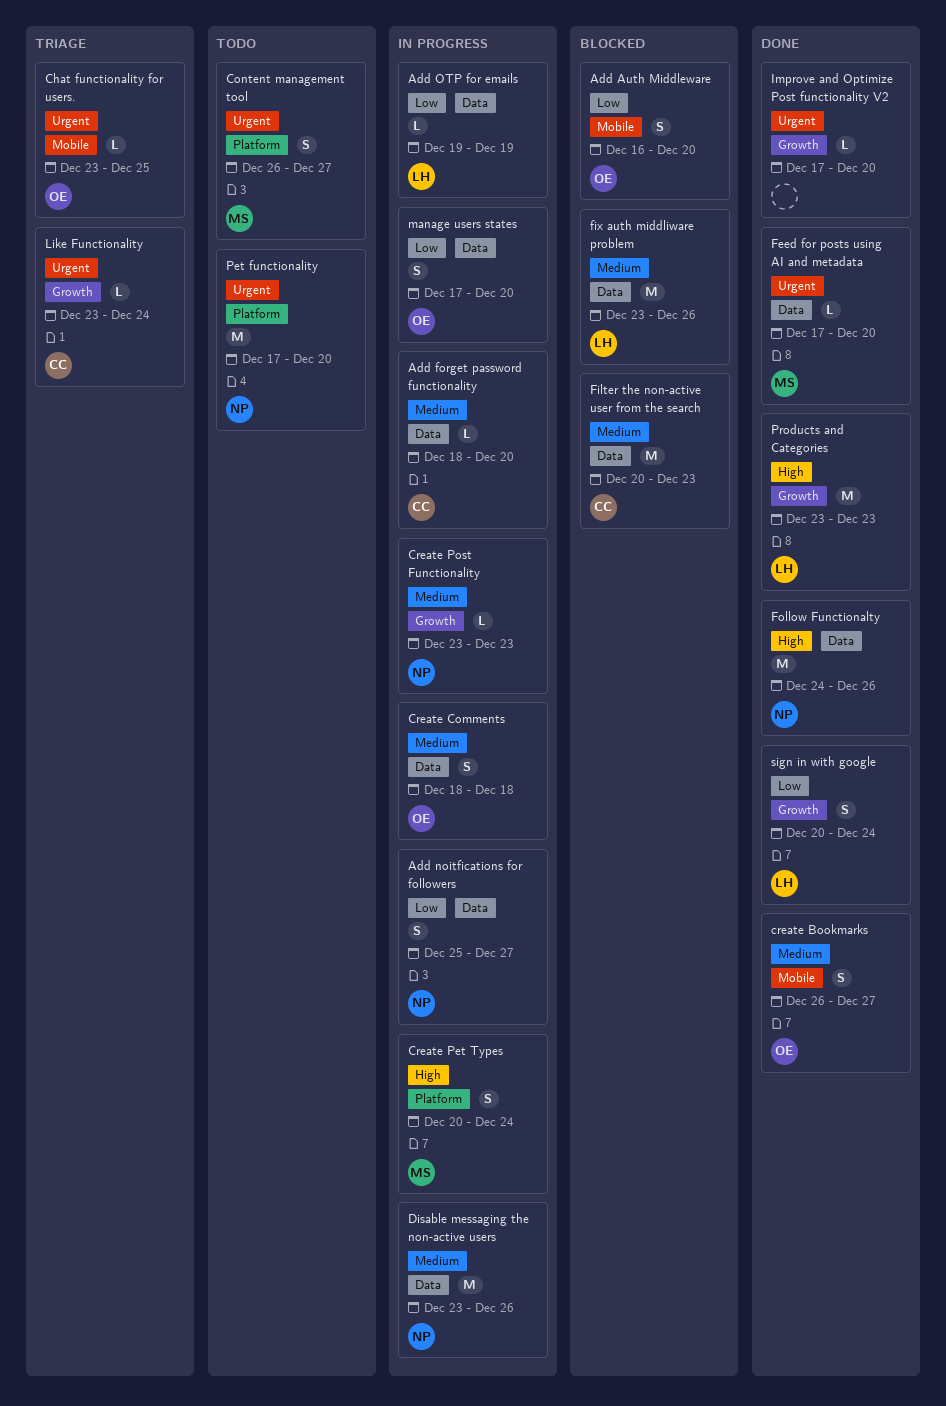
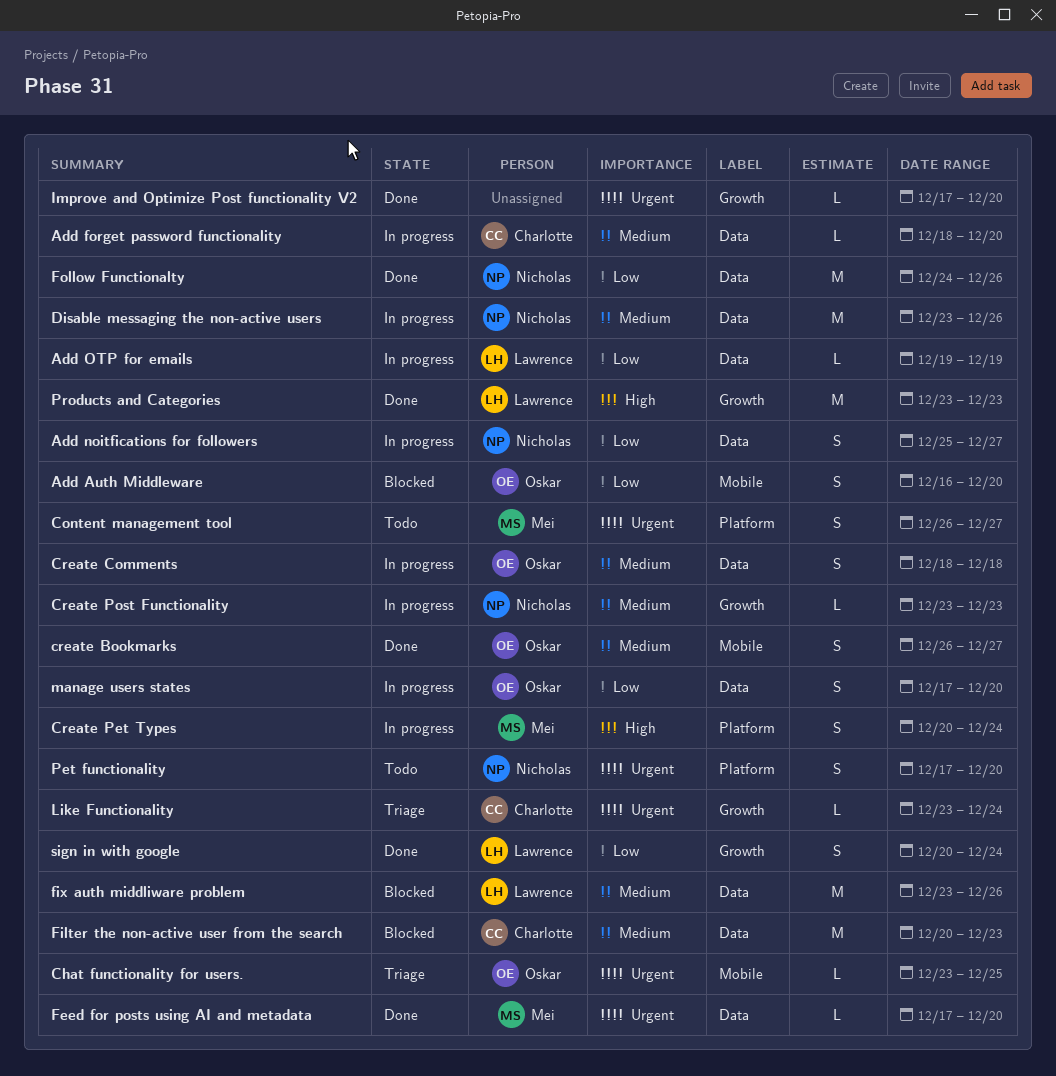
Follow Functionalty, priority: High -> Low
Pet functionality, estimate: M -> S

